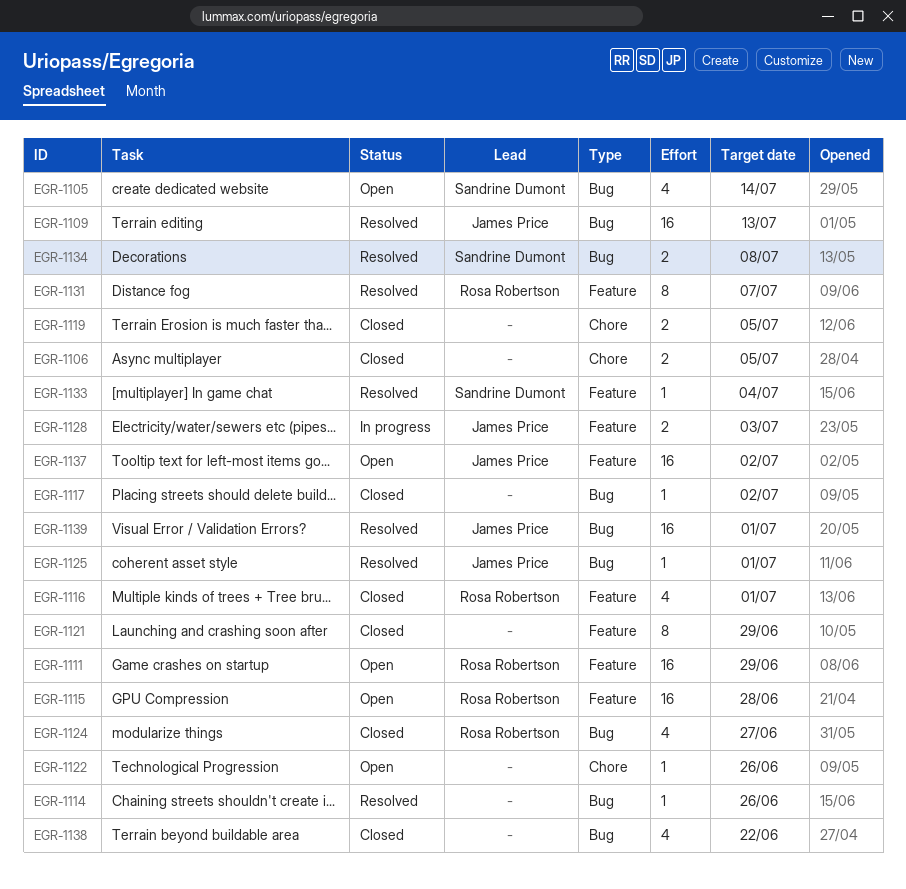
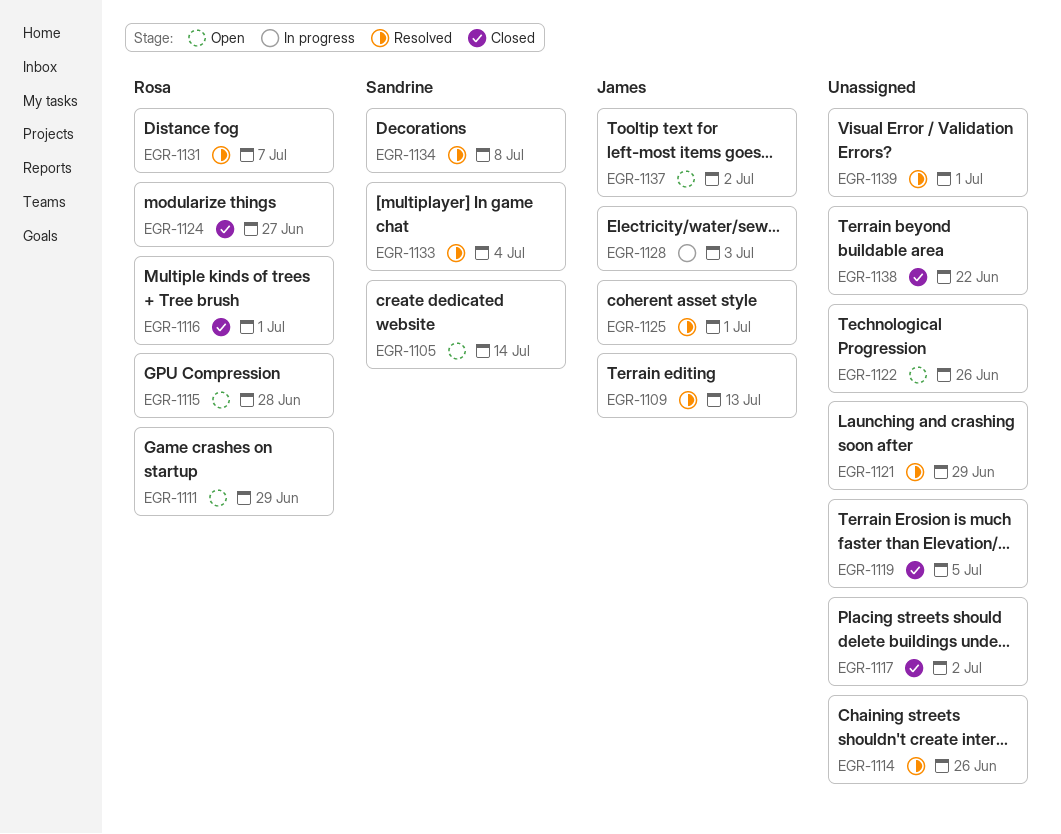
EGR-1106: present -> none
EGR-1121, status: Closed -> Resolved
EGR-1139, owner: James Price -> none

